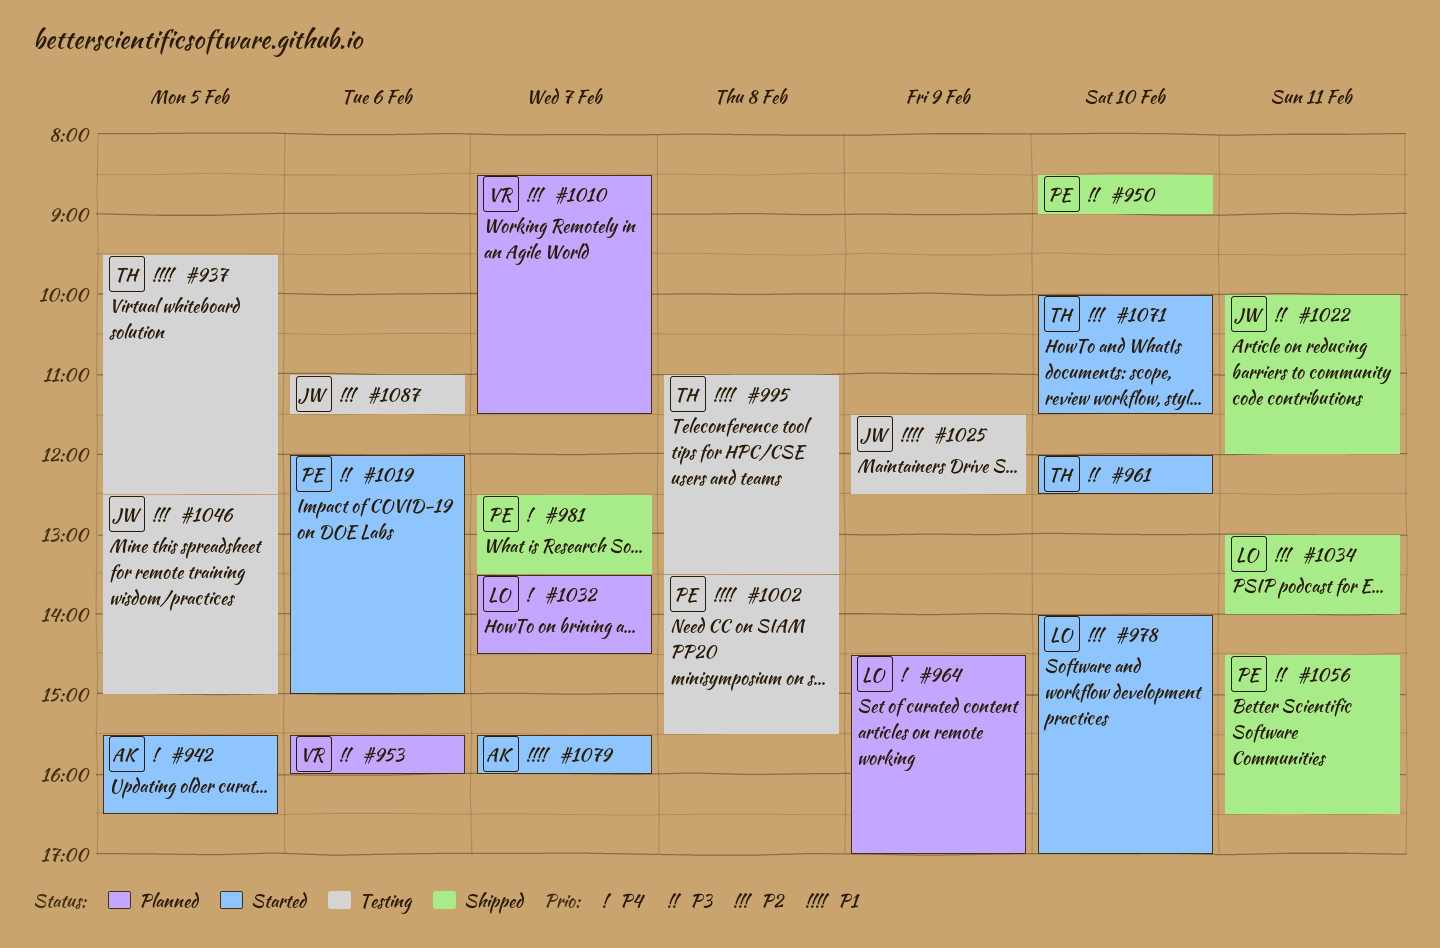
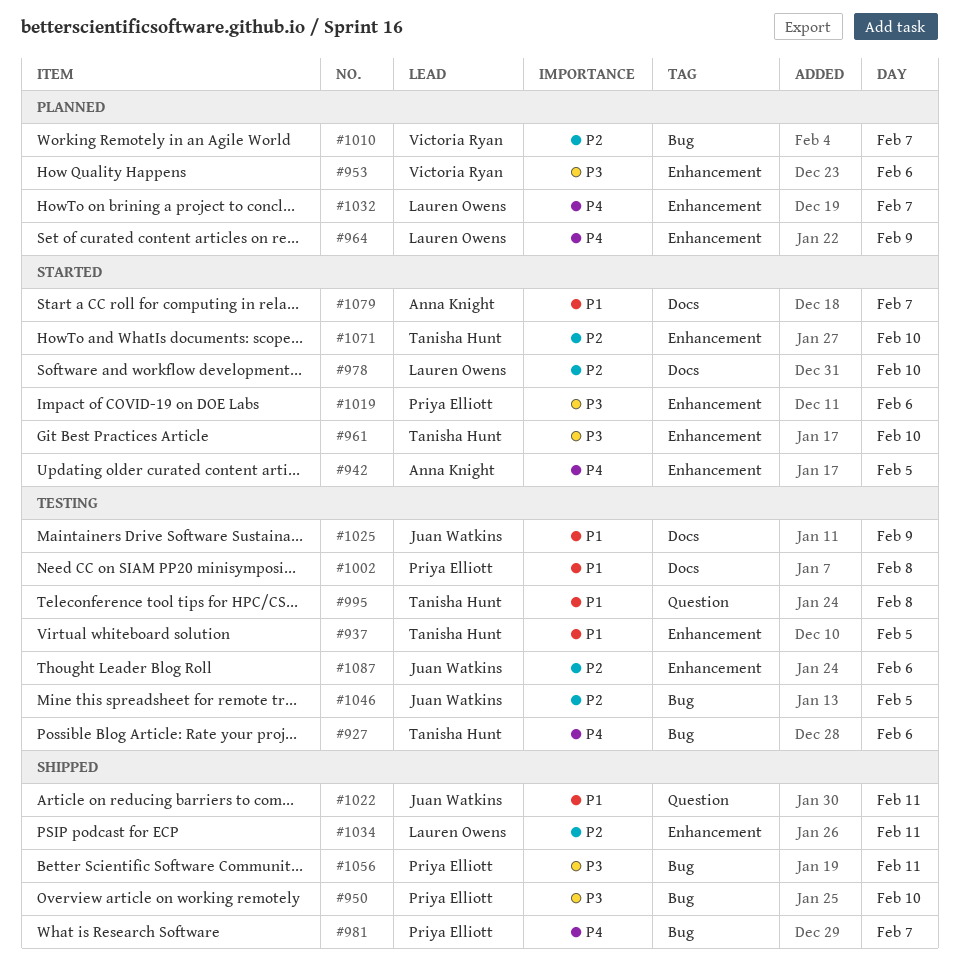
#927: none -> present
#1022, priority: P3 -> P1

